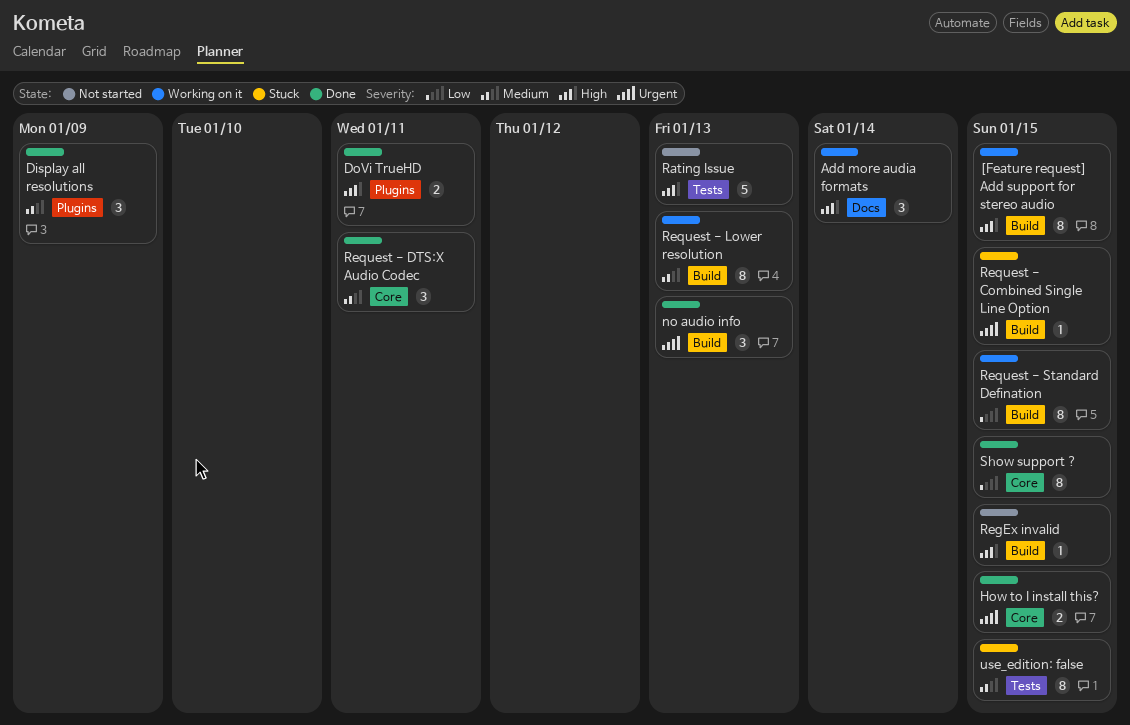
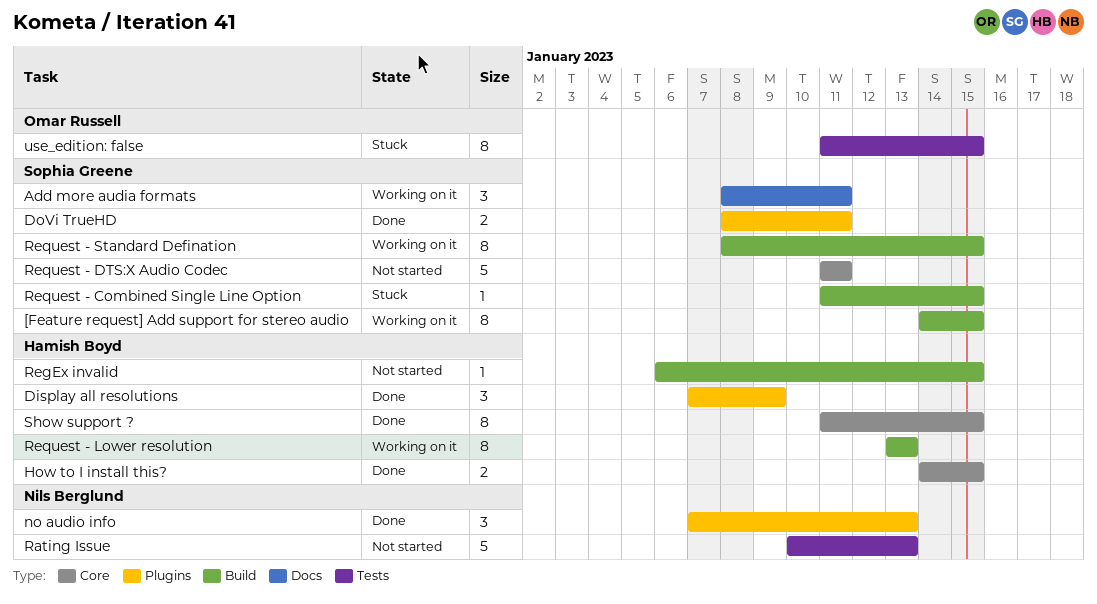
Add more audia formats, due: Jan 14 -> Jan 11
no audio info, label: Build -> Plugins
Request - DTS:X Audio Codec, status: Done -> Not started
Request - DTS:X Audio Codec, estimate: 3 -> 5

